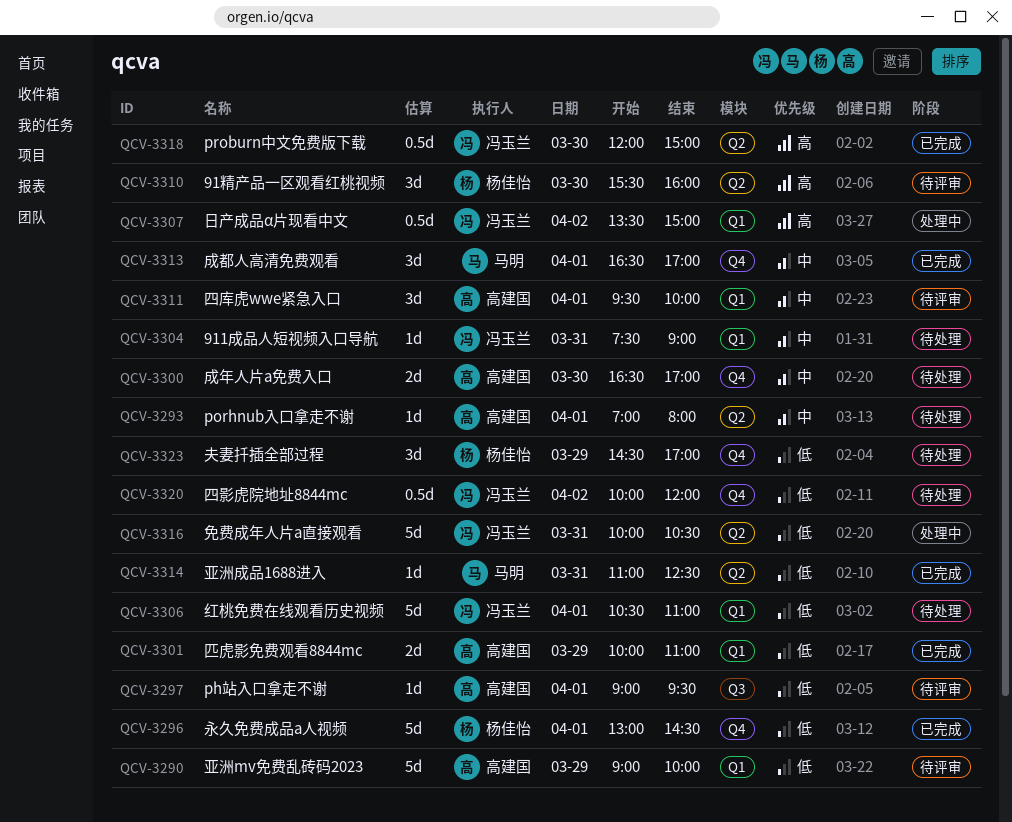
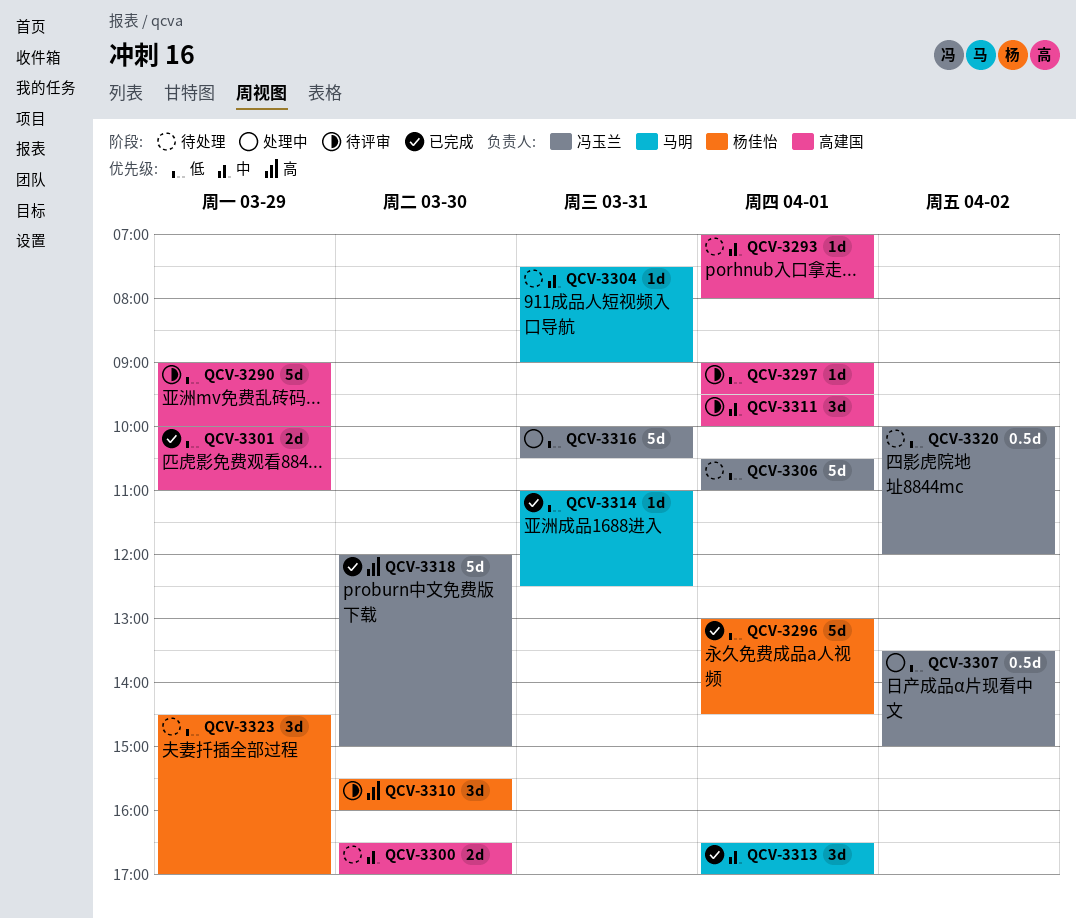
QCV-3304, owner: 冯玉兰 -> 马明
QCV-3307, priority: 高 -> 低
QCV-3318, estimate: 0.5d -> 5d

